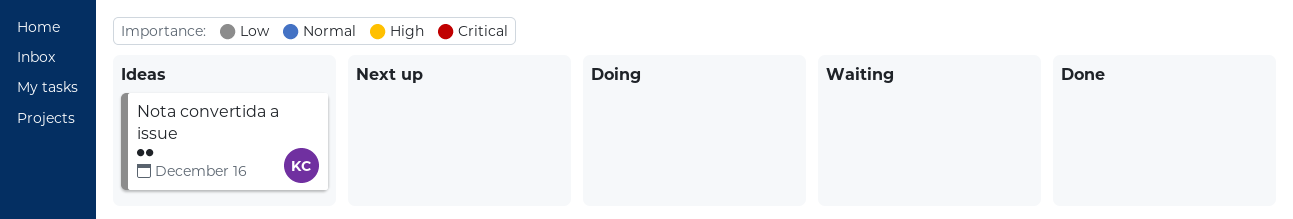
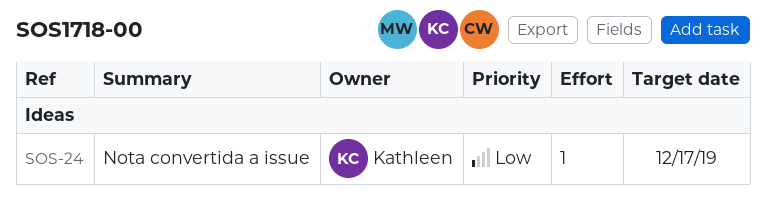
Nota convertida a issue, estimate: 2 -> 1
Nota convertida a issue, due: Dec 16 -> Dec 17

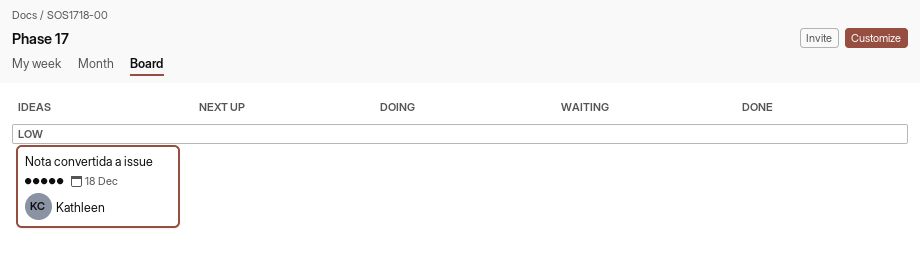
Nota convertida a issue, estimate: 1 -> 5
Nota convertida a issue, due: Dec 17 -> Dec 18

